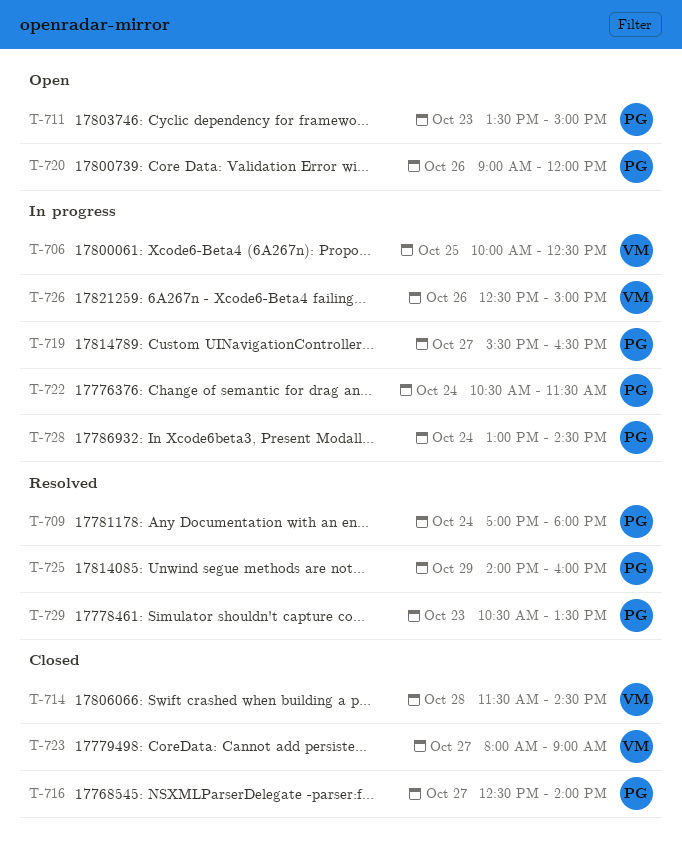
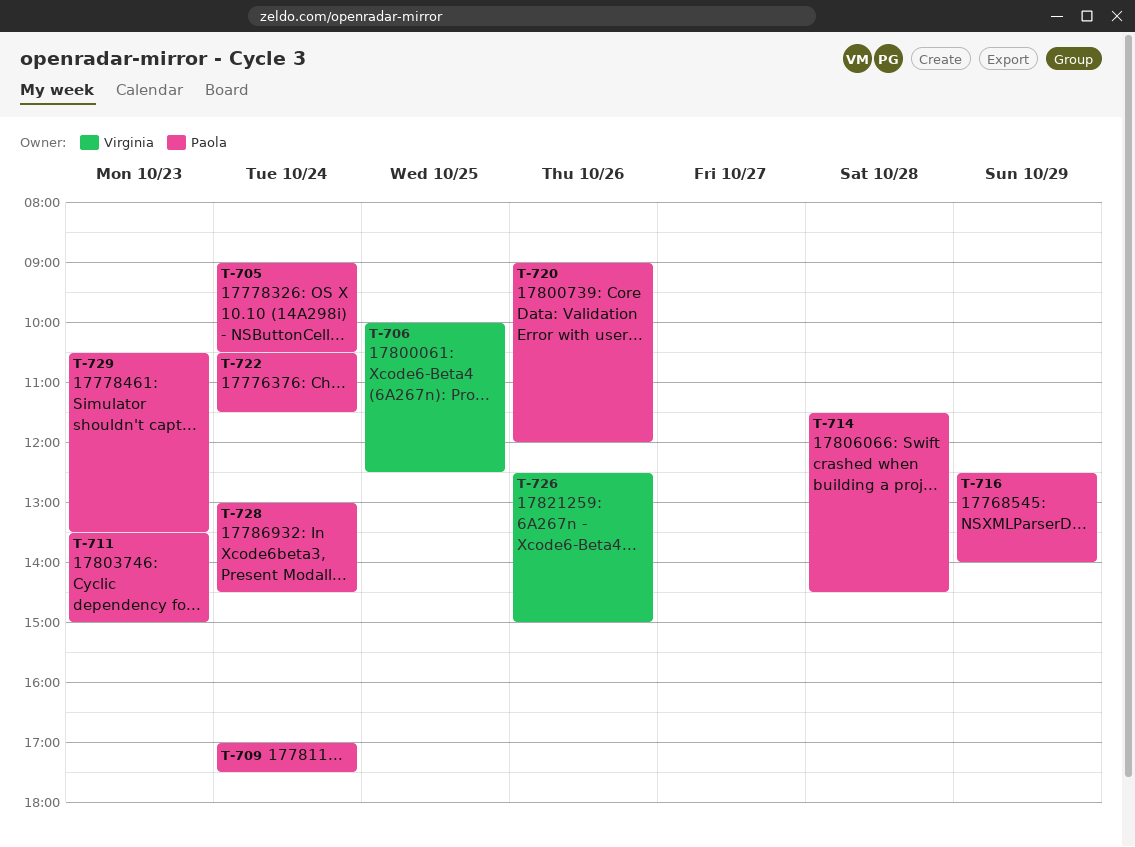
T-705: none -> present
T-709, ends: 18:00 -> 17:30
T-714, owner: Virginia -> Paola
T-716, day: Oct 27 -> Oct 29
T-719: present -> none
T-723: present -> none
T-725: present -> none

